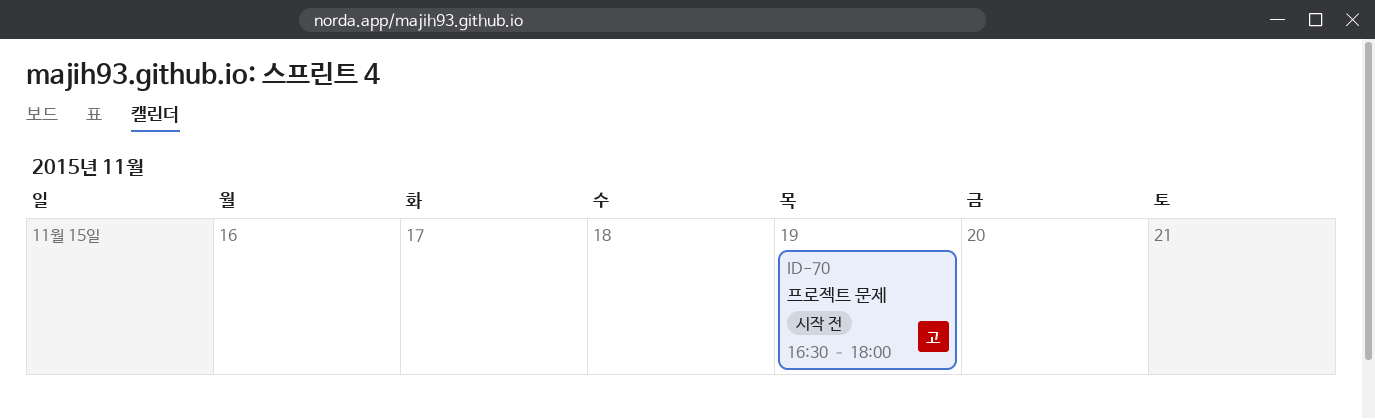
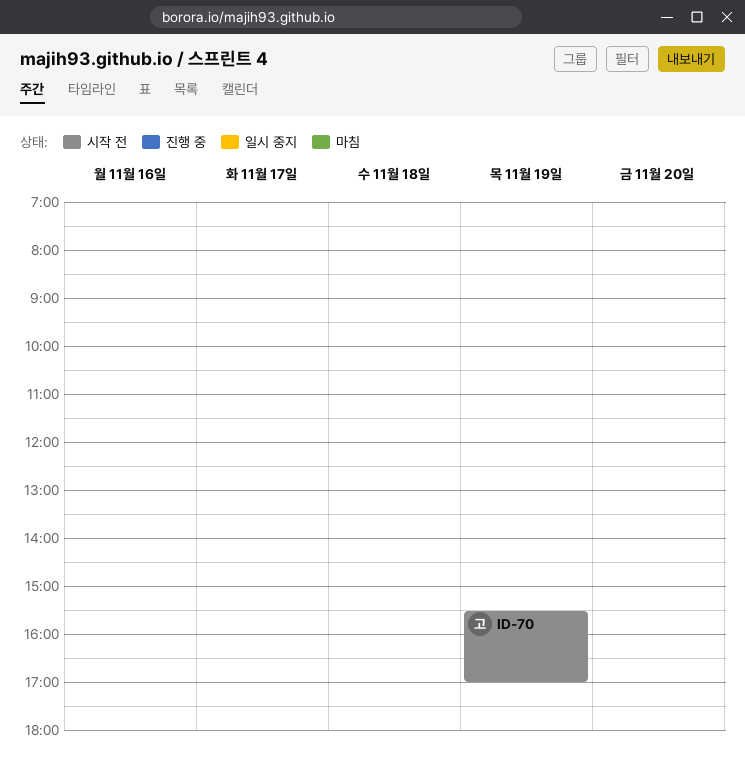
ID-70, begins: 16:30 -> 15:30
ID-70, ends: 18:00 -> 17:00

